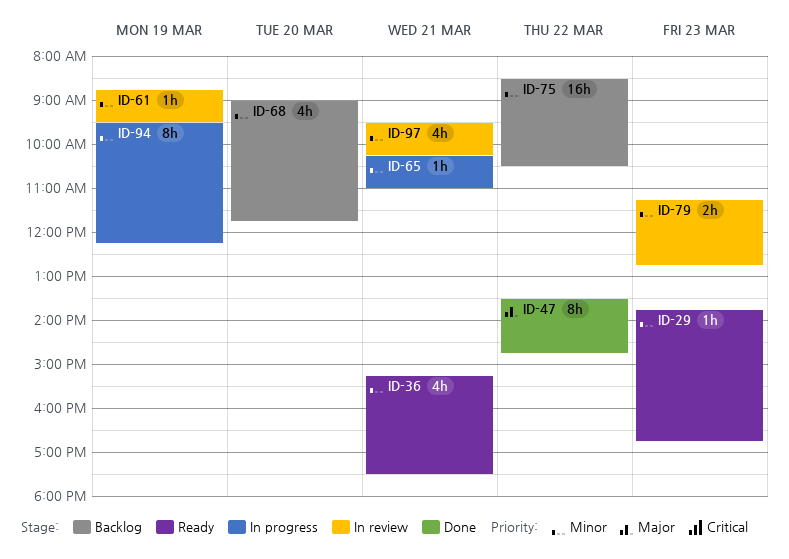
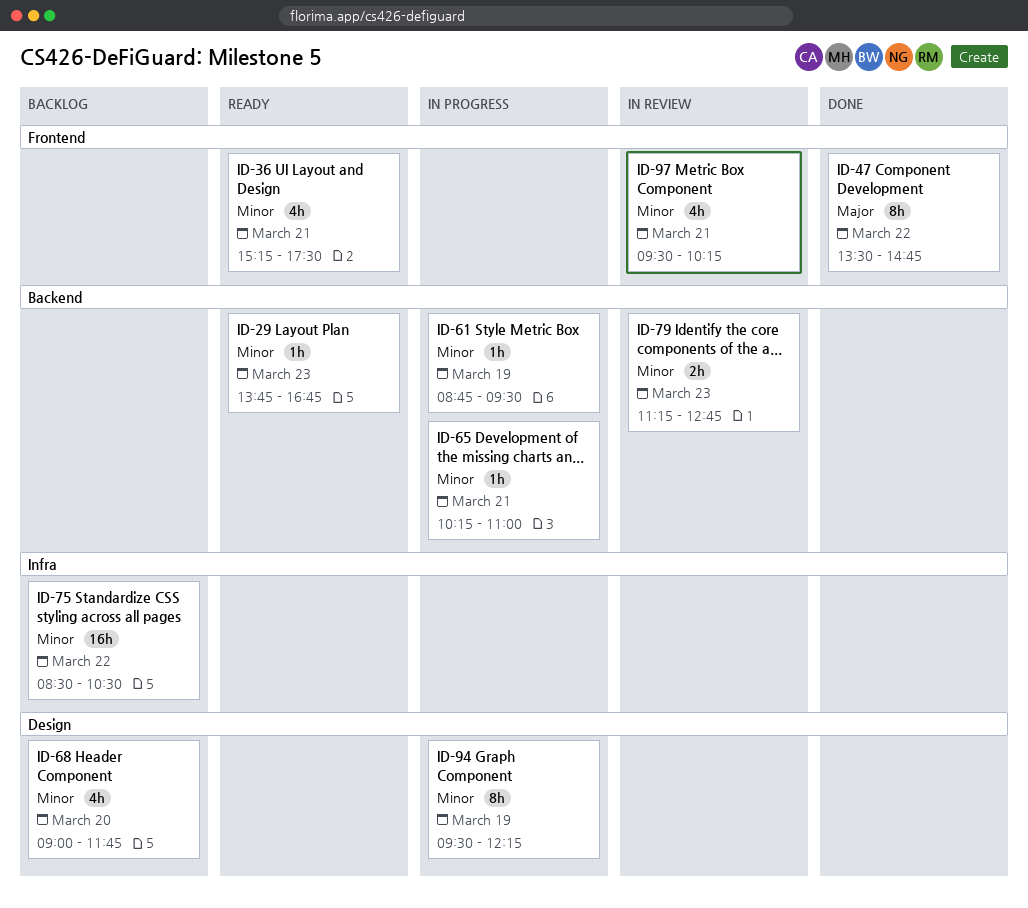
ID-61, status: In review -> In progress

